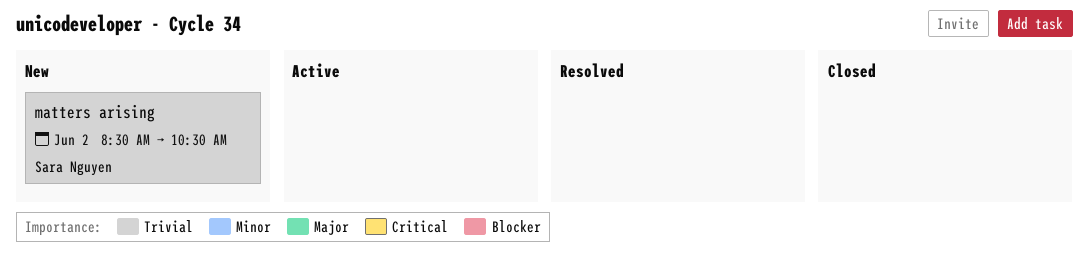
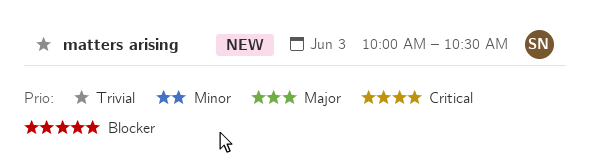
matters arising, day: Jun 2 -> Jun 3
matters arising, begins: 08:30 -> 10:00

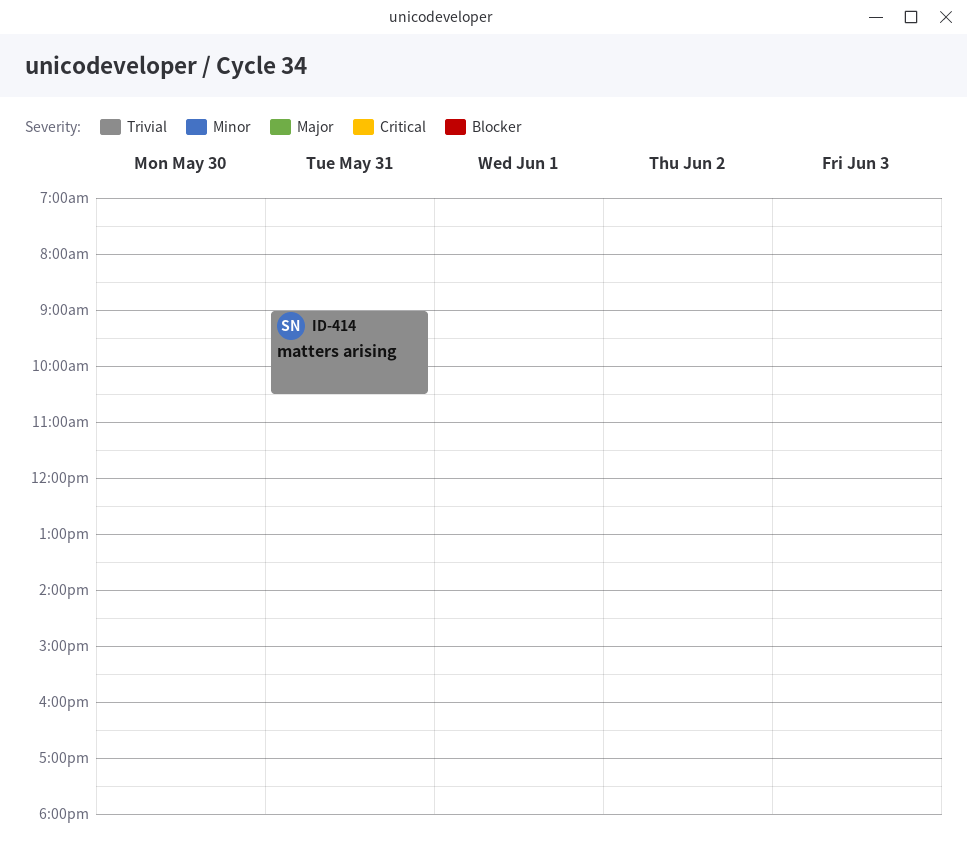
matters arising, day: Jun 3 -> May 31
matters arising, begins: 10:00 -> 09:00

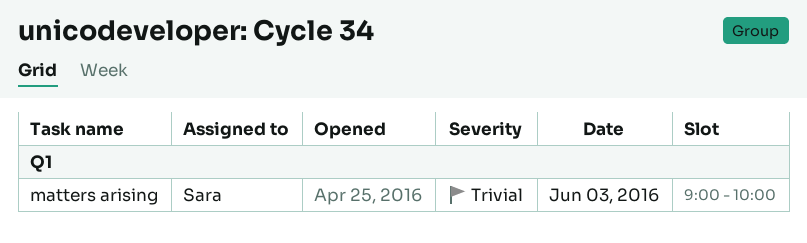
matters arising, day: May 31 -> Jun 3
matters arising, ends: 10:30 -> 10:00

